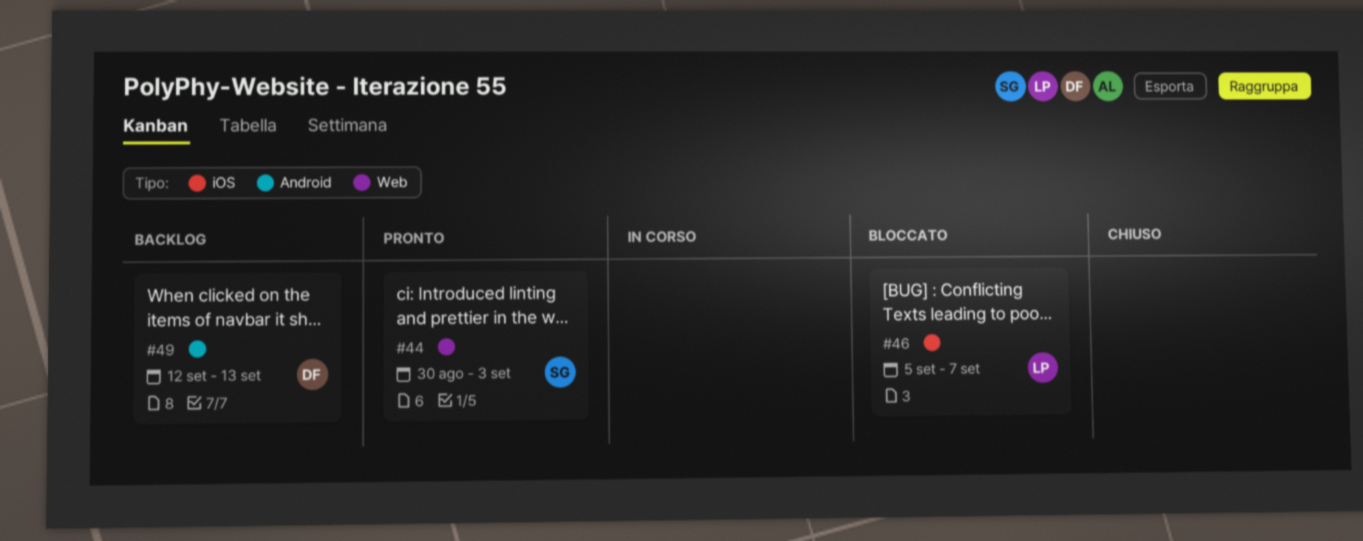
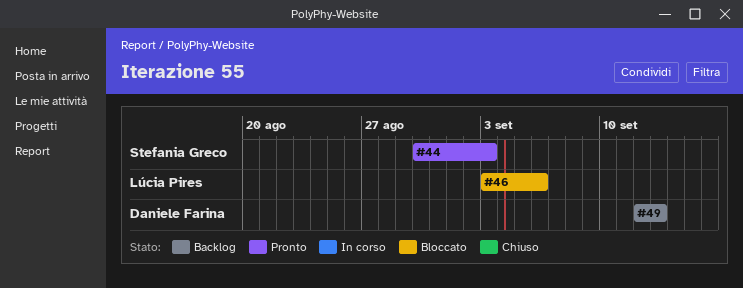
#46, start: Sep 5 -> Sep 3
#46, due: Sep 7 -> Sep 6

